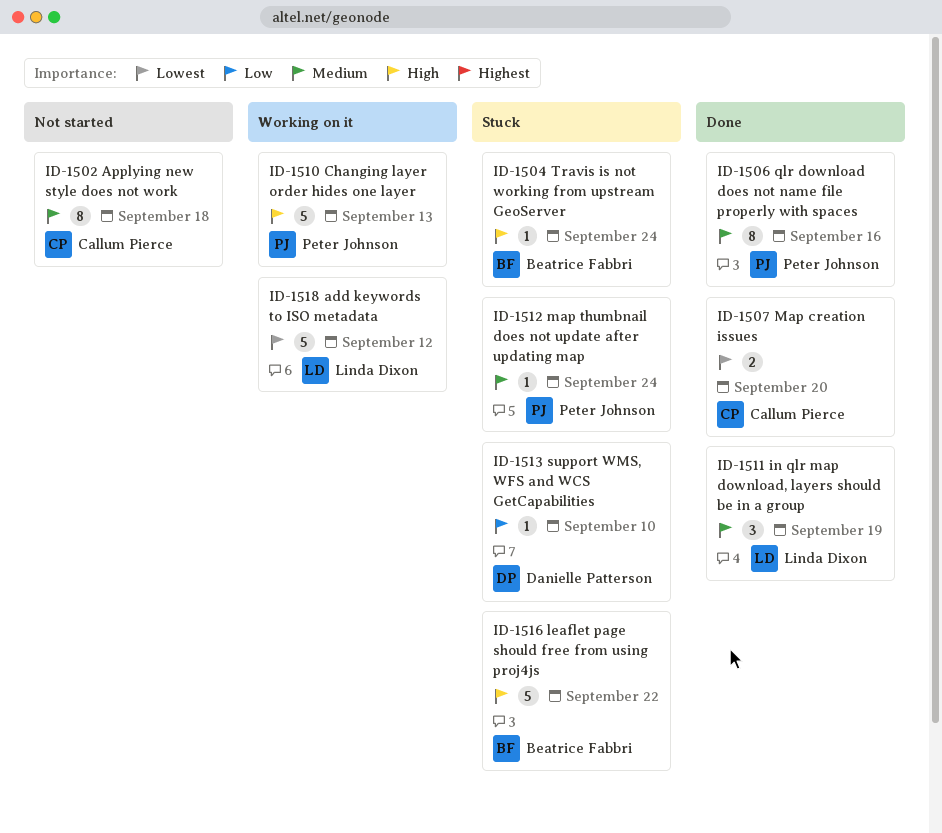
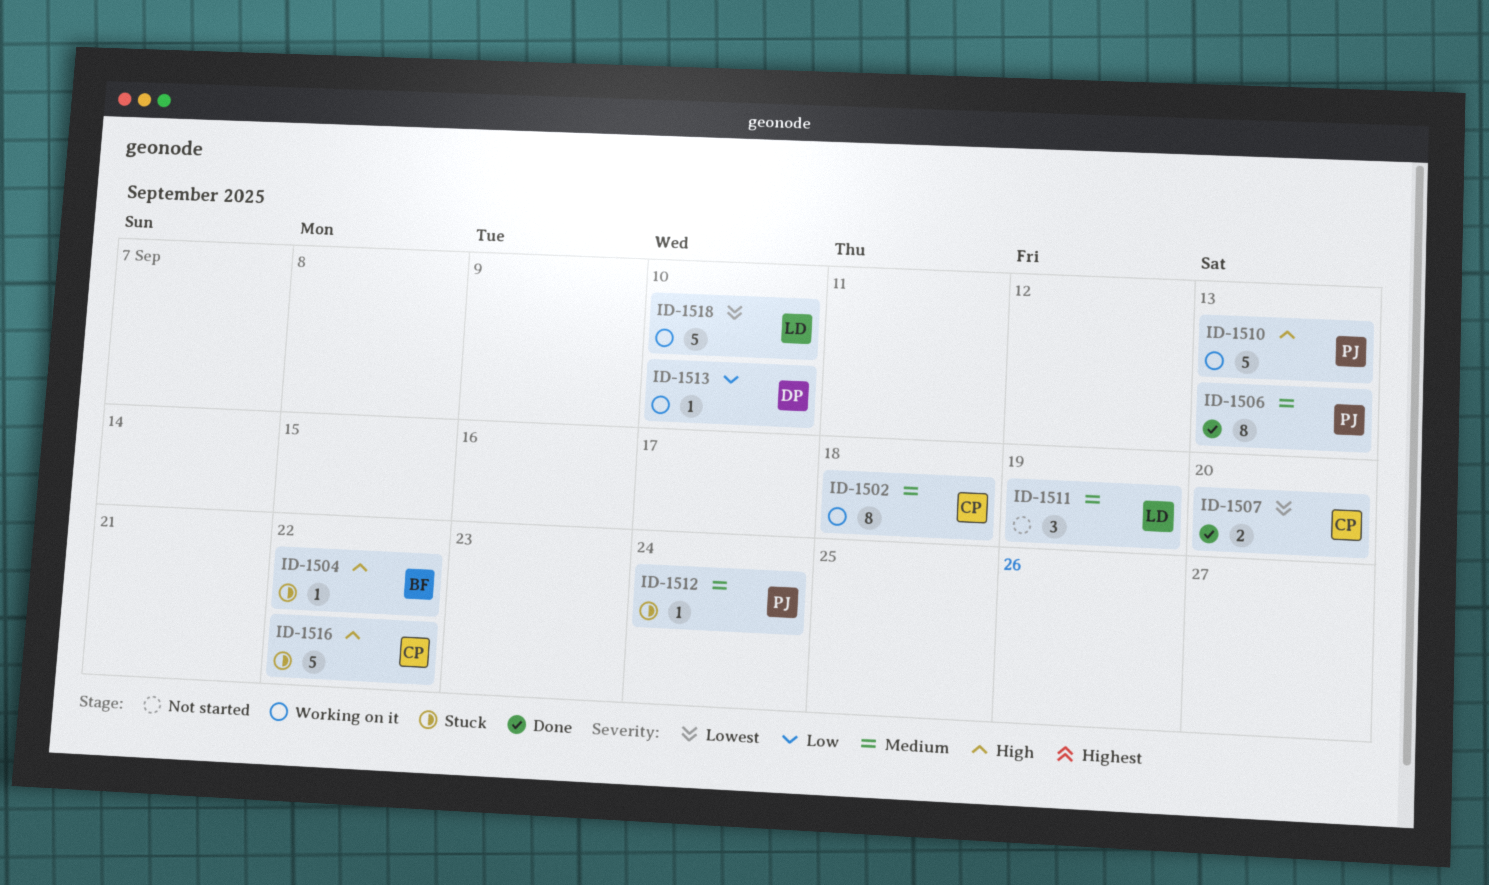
ID-1502, status: Not started -> Working on it
ID-1504, due: Sep 24 -> Sep 22
ID-1506, due: Sep 16 -> Sep 13
ID-1511, status: Done -> Not started
ID-1513, status: Stuck -> Working on it
ID-1516, owner: Beatrice Fabbri -> Callum Pierce
ID-1518, due: Sep 12 -> Sep 10

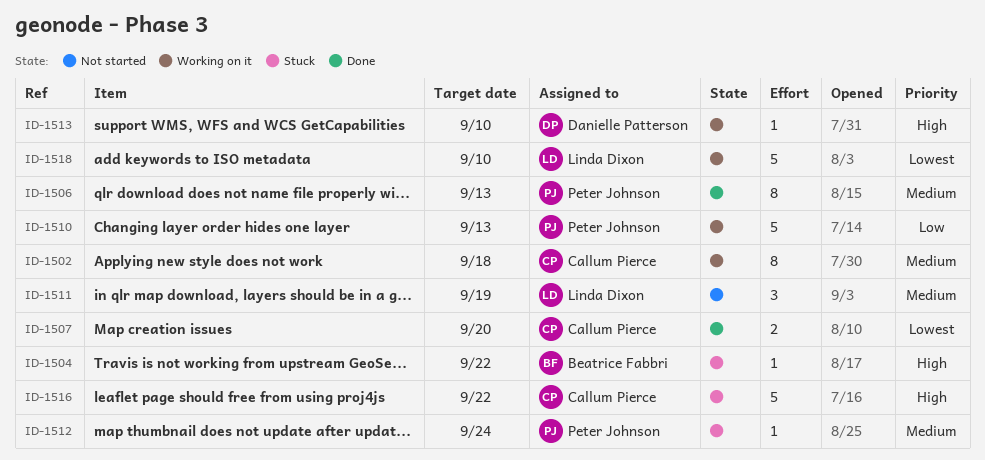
ID-1510, priority: High -> Low
ID-1513, priority: Low -> High

